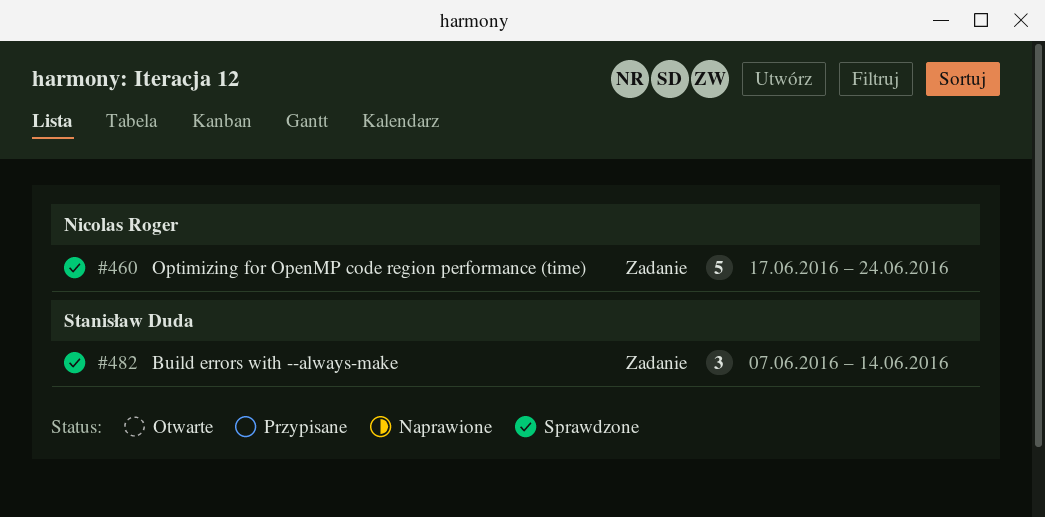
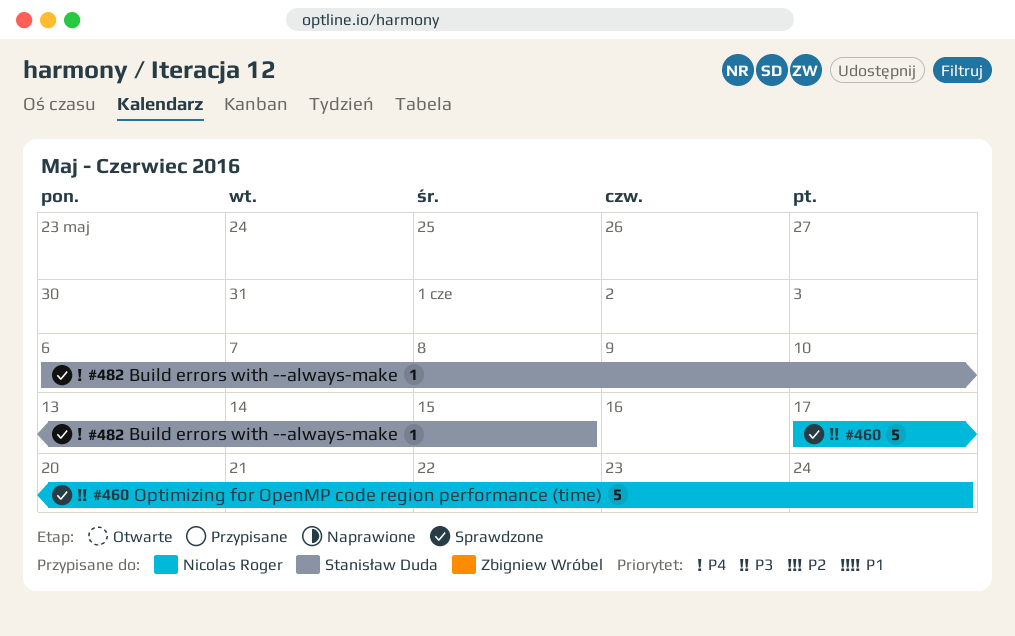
#482, estimate: 3 -> 1
#482, start: Jun 7 -> Jun 6
#482, due: Jun 14 -> Jun 15

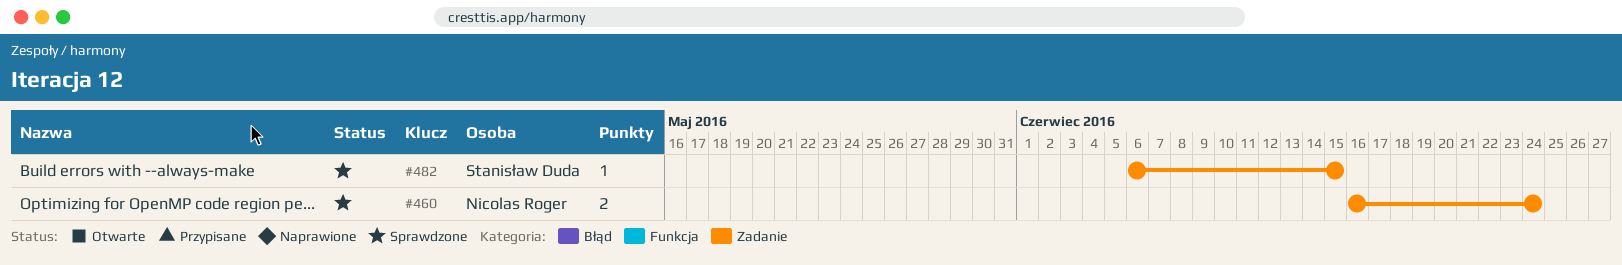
#460, estimate: 5 -> 2
#460, start: Jun 17 -> Jun 16

